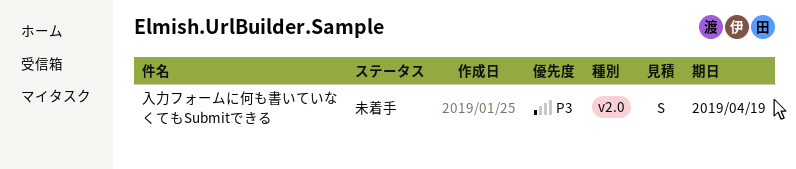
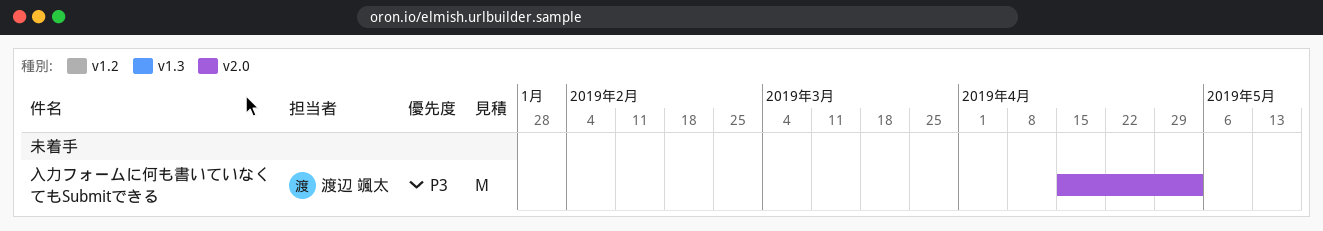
入力フォームに何も書いていなくてもSubmitできる, estimate: S -> M
入力フォームに何も書いていなくてもSubmitできる, due: Apr 19 -> May 3

